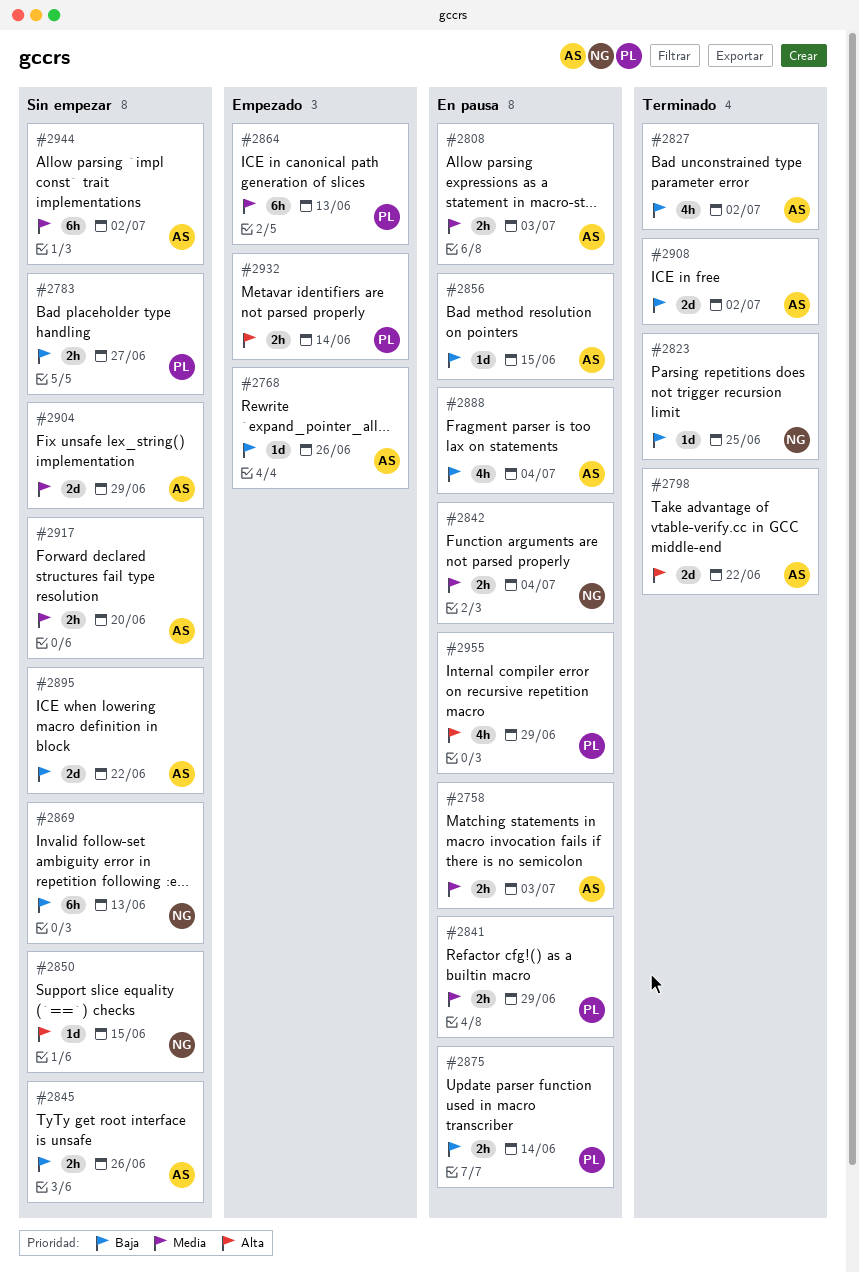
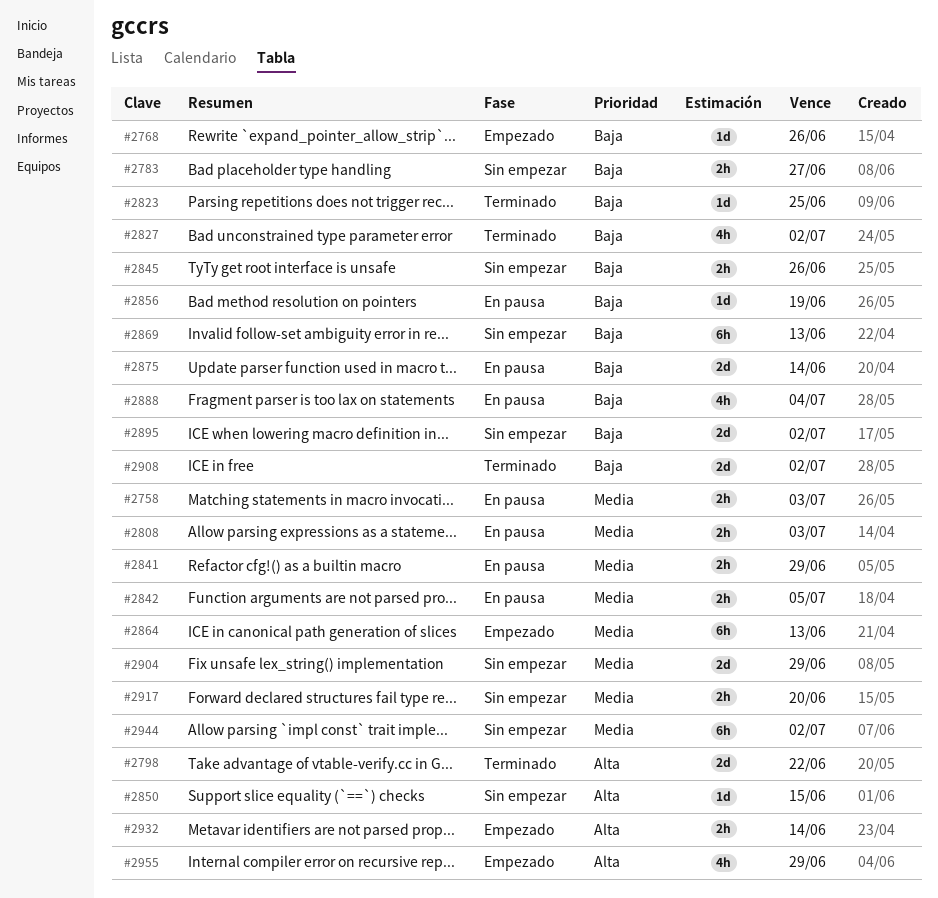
#2842, due: Jul 4 -> Jul 5
#2856, due: Jun 15 -> Jun 19
#2875, estimate: 2h -> 2d
#2895, due: Jun 22 -> Jul 2
#2955, status: En pausa -> Empezado

